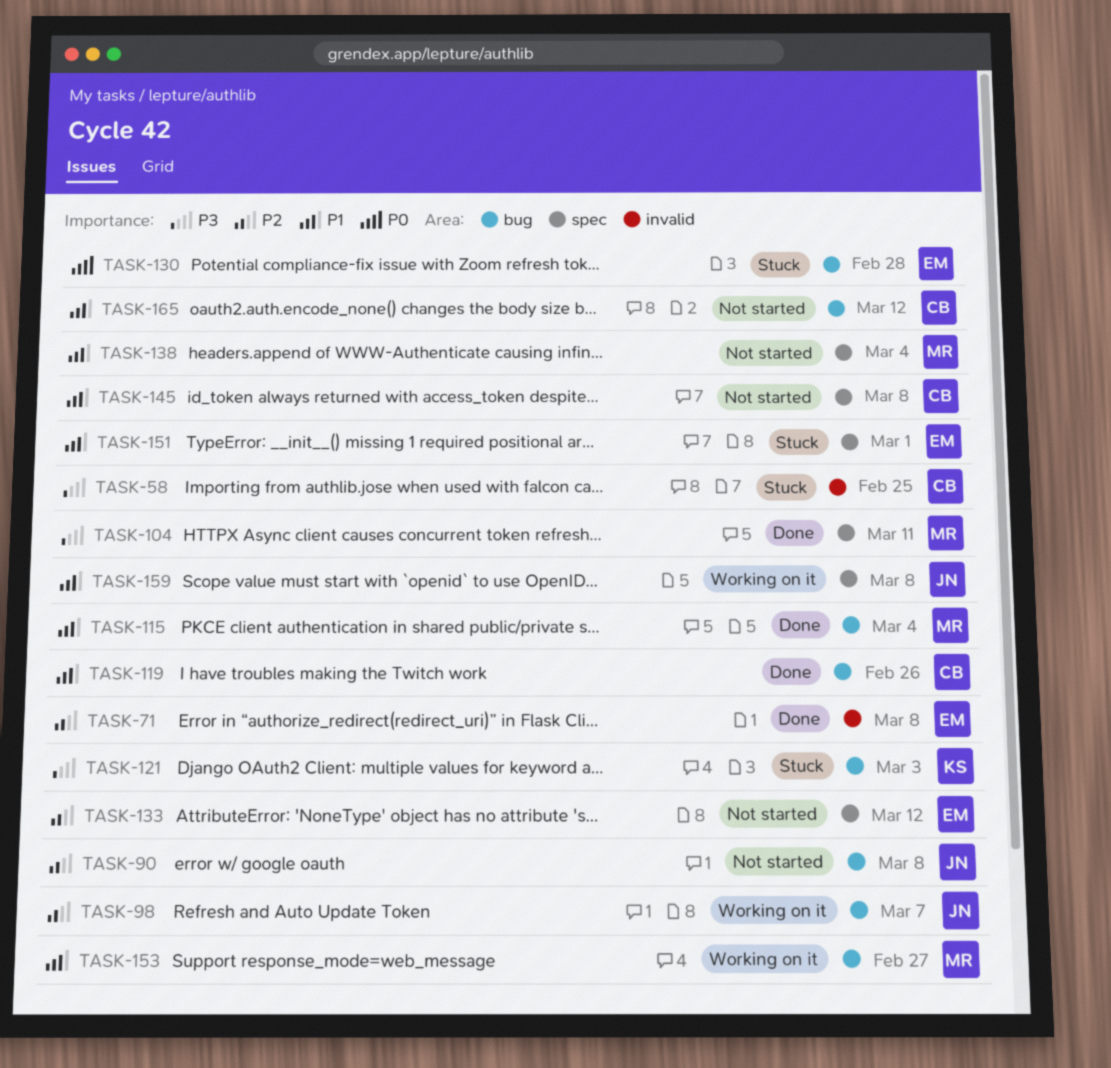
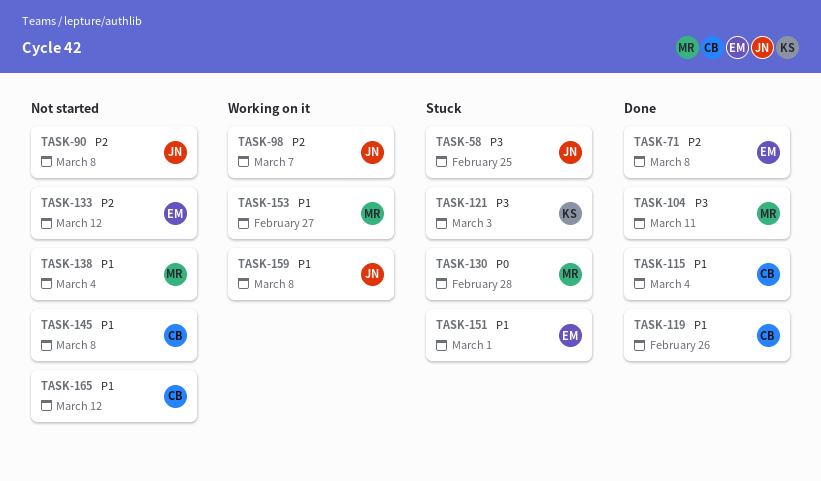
TASK-58, owner: CB -> JN
TASK-115, owner: MR -> CB
TASK-130, owner: EM -> MR

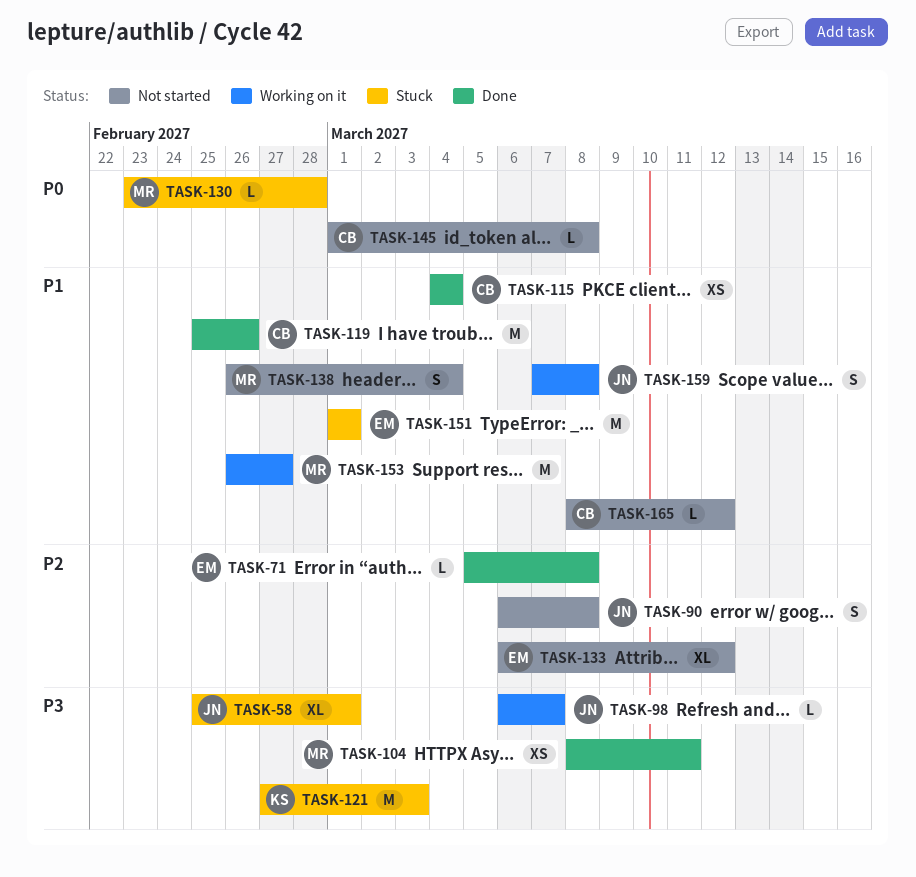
TASK-58, due: Feb 25 -> Mar 1
TASK-98, priority: P2 -> P3
TASK-145, priority: P1 -> P0

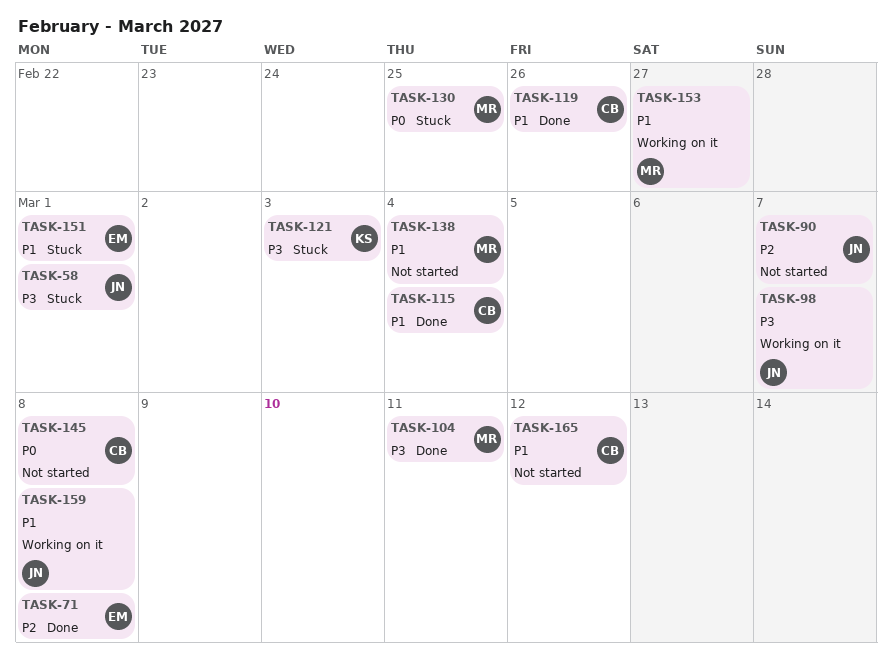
TASK-90, due: Mar 8 -> Mar 7
TASK-130, due: Feb 28 -> Feb 25
TASK-133: present -> none

